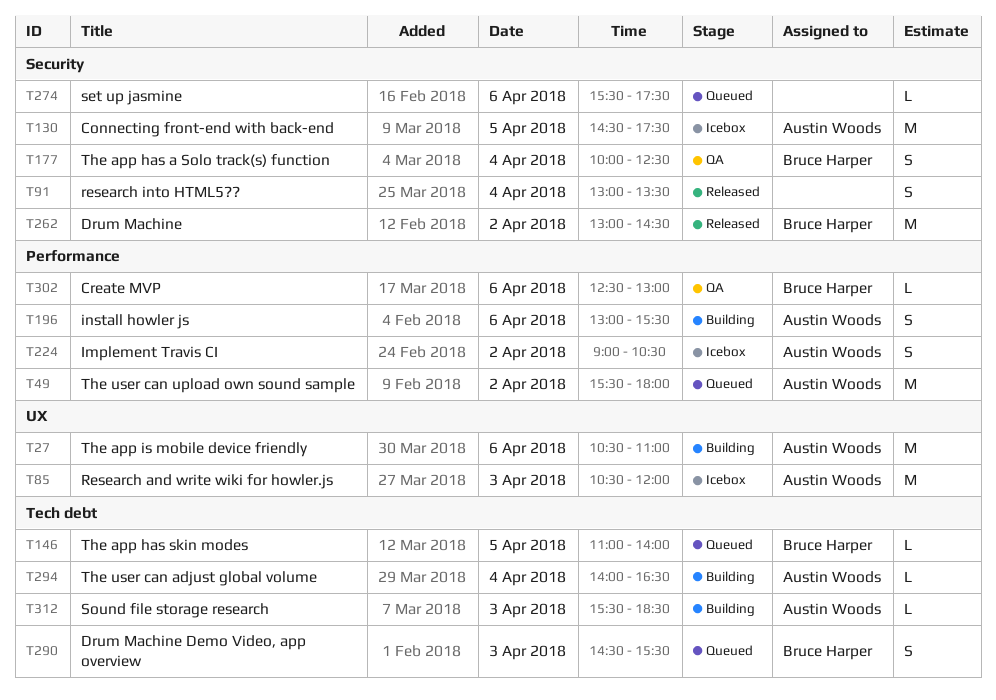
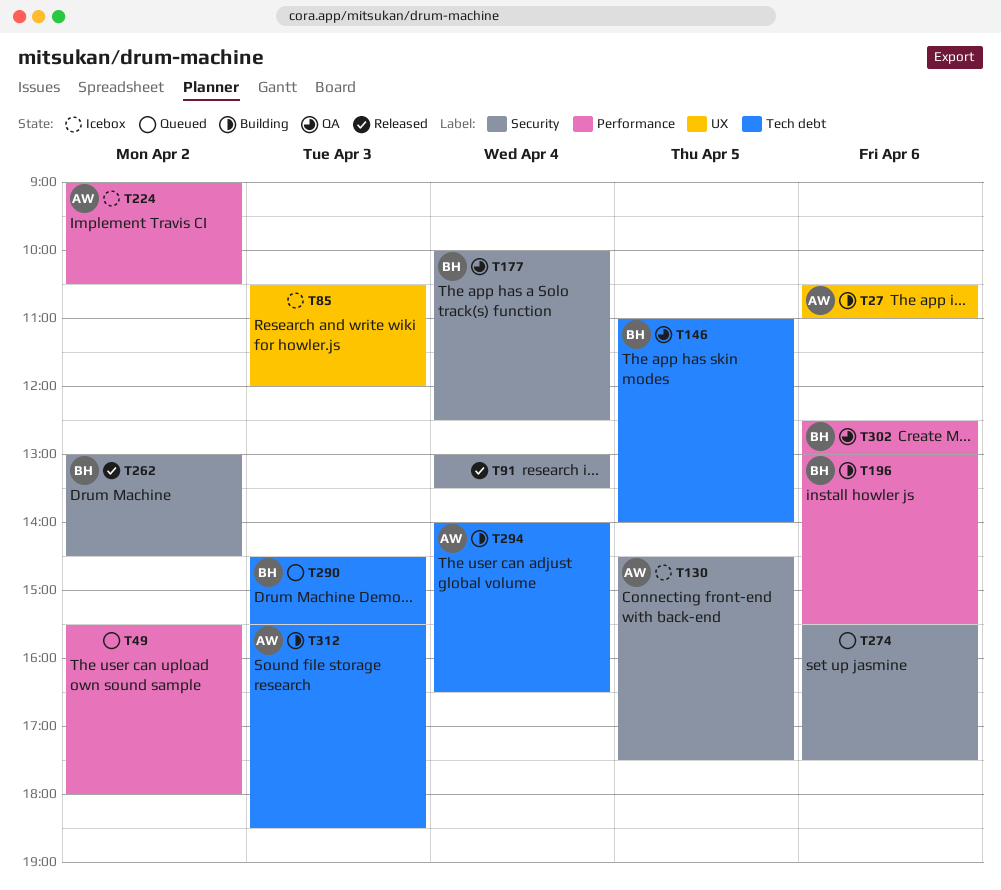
T49, owner: Austin Woods -> none
T85, owner: Austin Woods -> none
T146, status: Queued -> QA
T196, owner: Austin Woods -> Bruce Harper

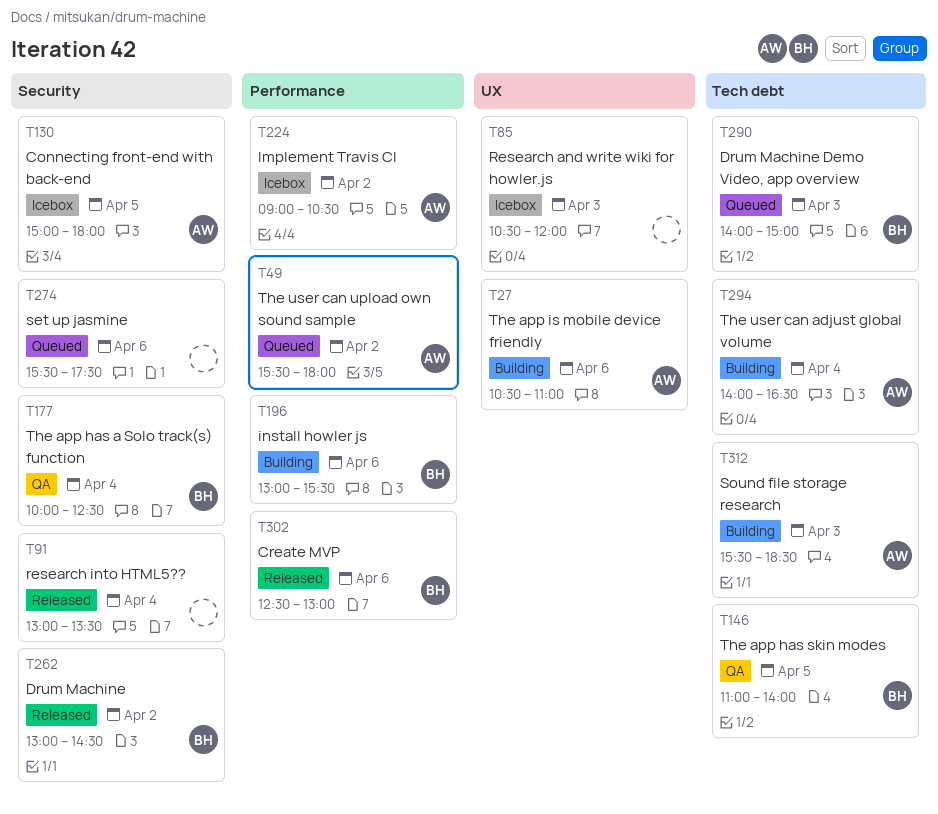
T49, owner: none -> AW
T130, begins: 14:30 -> 15:00
T130, ends: 17:30 -> 18:00
T290, begins: 14:30 -> 14:00
T290, ends: 15:30 -> 15:00
T302, status: QA -> Released

